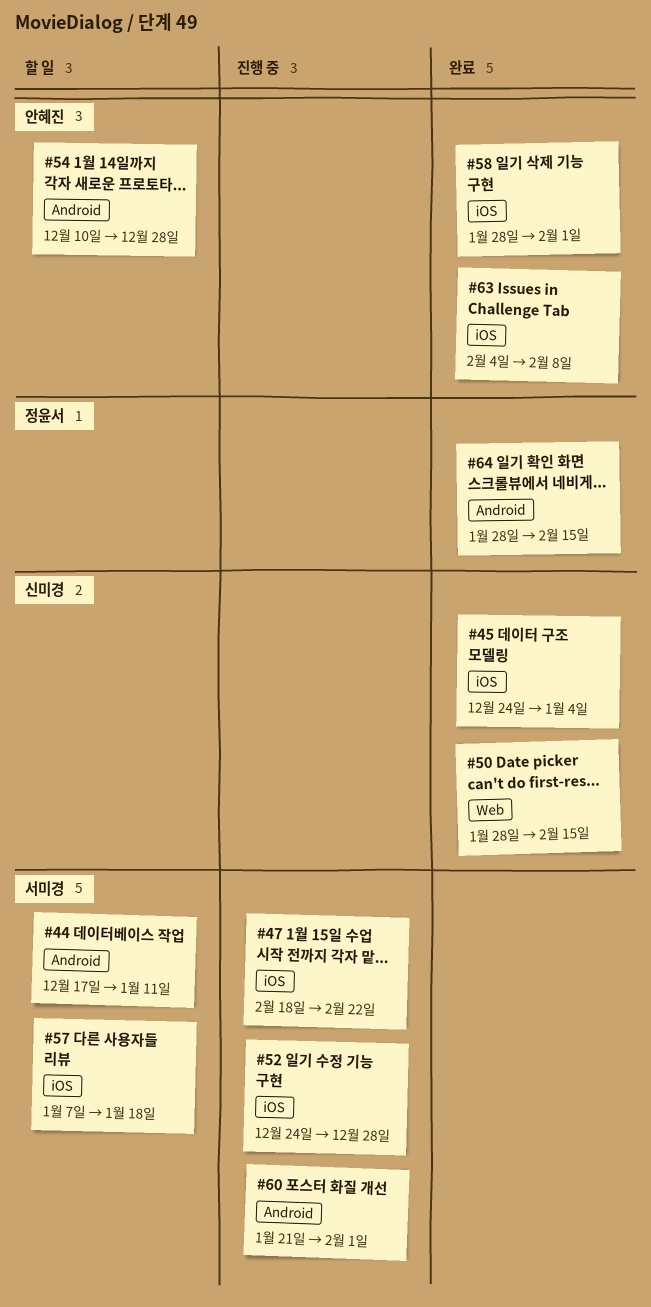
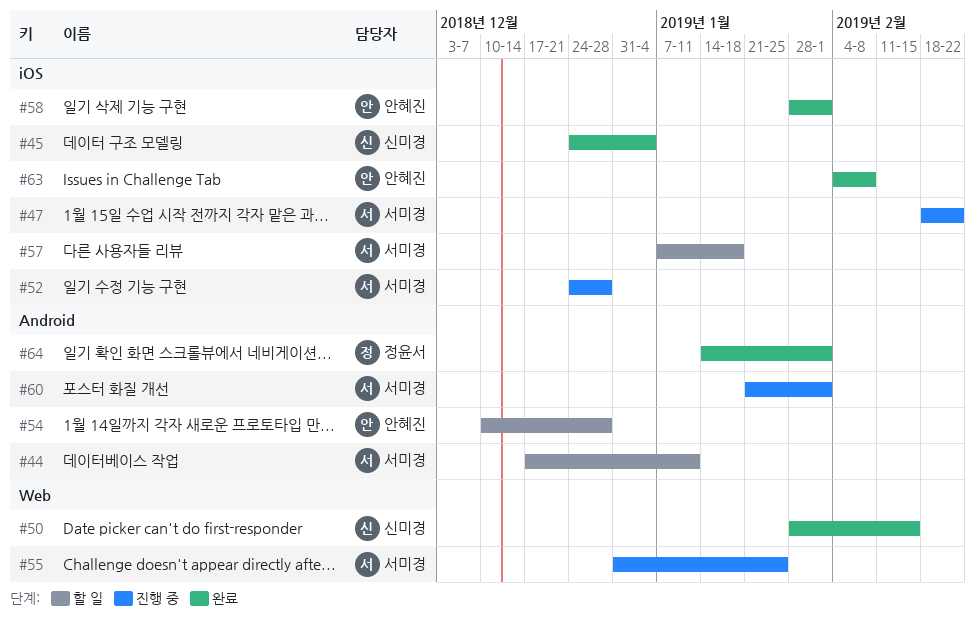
#55: none -> present
#64, start: Jan 28 -> Jan 14
#64, due: Feb 15 -> Feb 1

